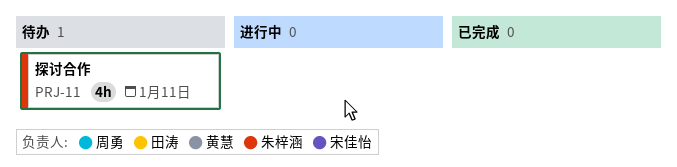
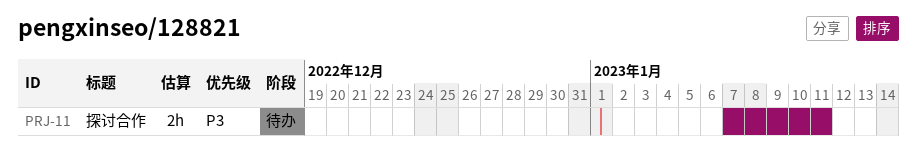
PRJ-11, estimate: 4h -> 2h

